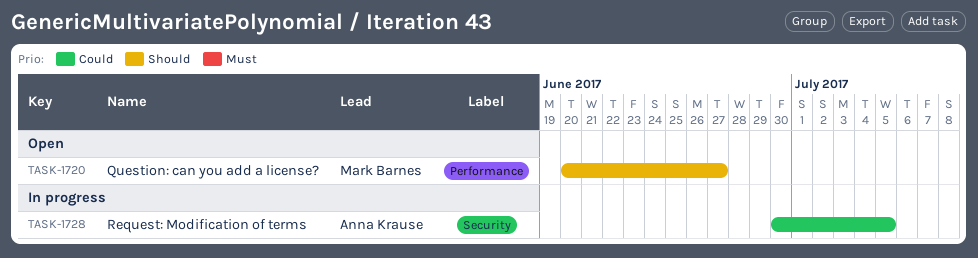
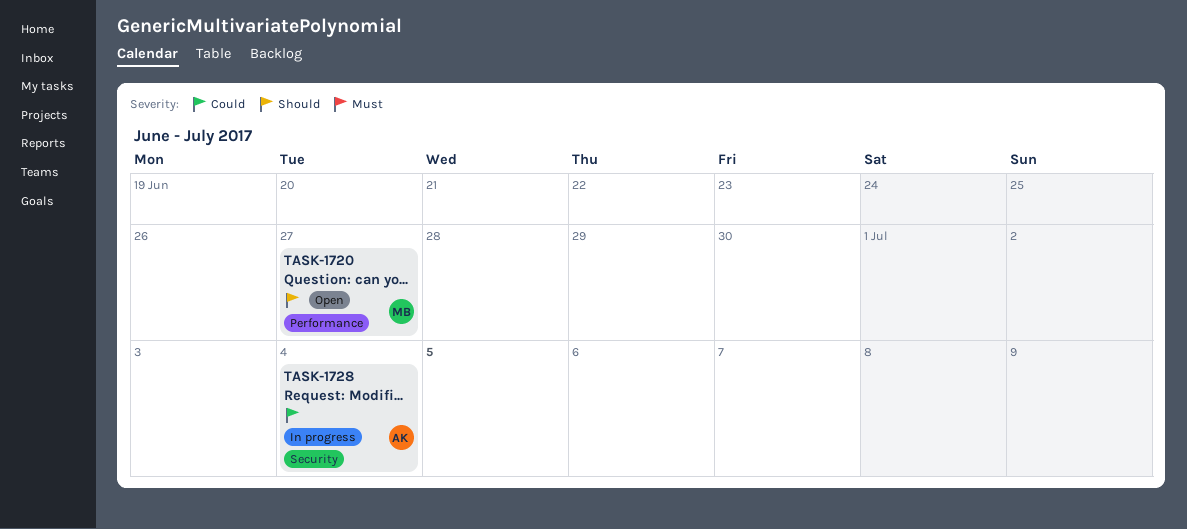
TASK-1728, due: Jul 5 -> Jul 4

